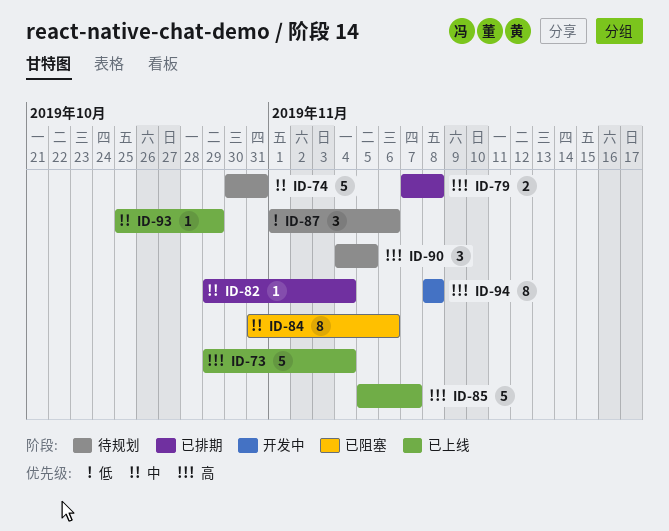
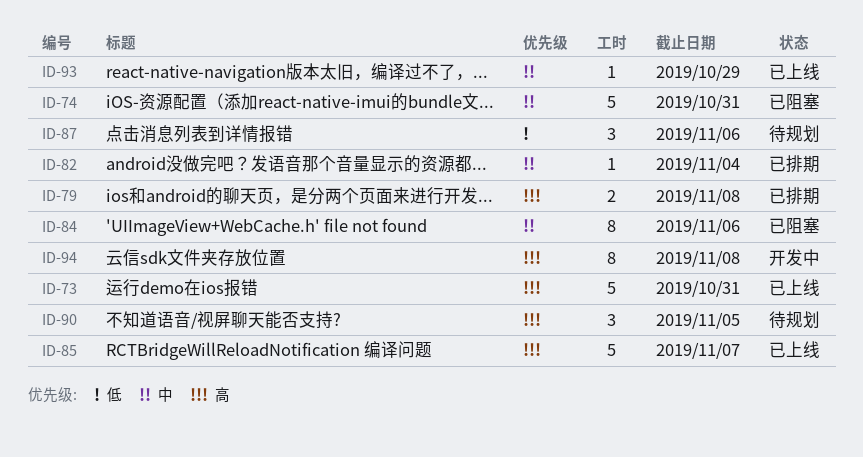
ID-73, due: Nov 4 -> Oct 31
ID-74, status: 待规划 -> 已阻塞

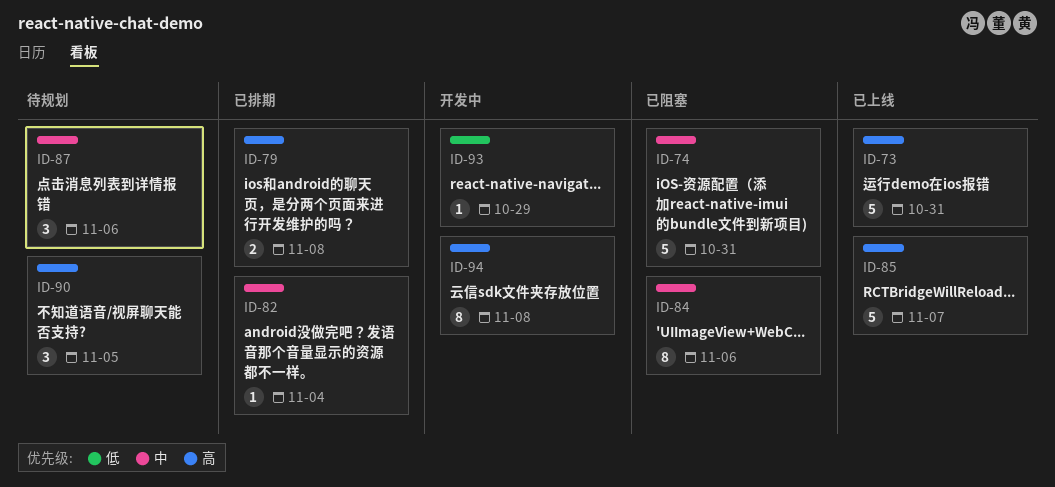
ID-87, priority: 低 -> 中
ID-93, status: 已上线 -> 开发中
ID-93, priority: 中 -> 低

